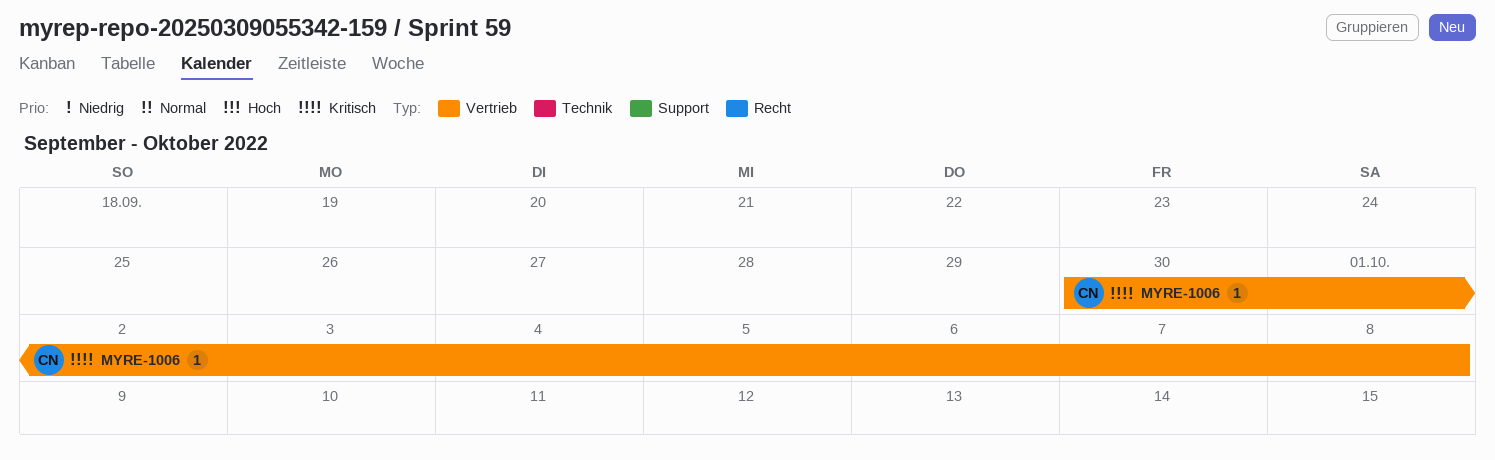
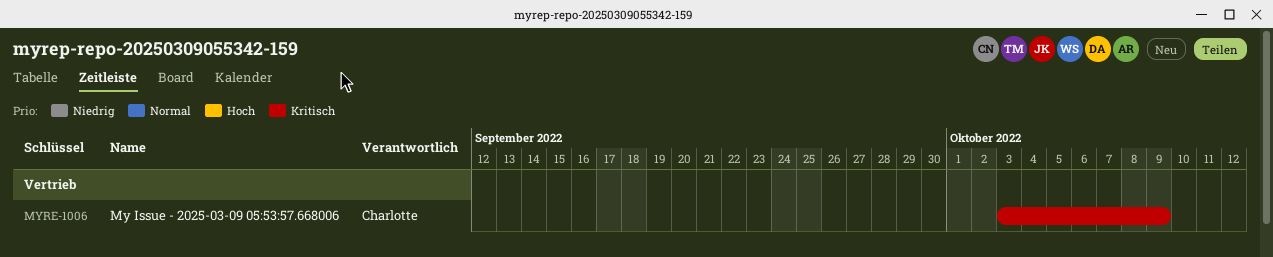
MYRE-1006, start: Sep 30 -> Oct 3
MYRE-1006, due: Oct 8 -> Oct 9

